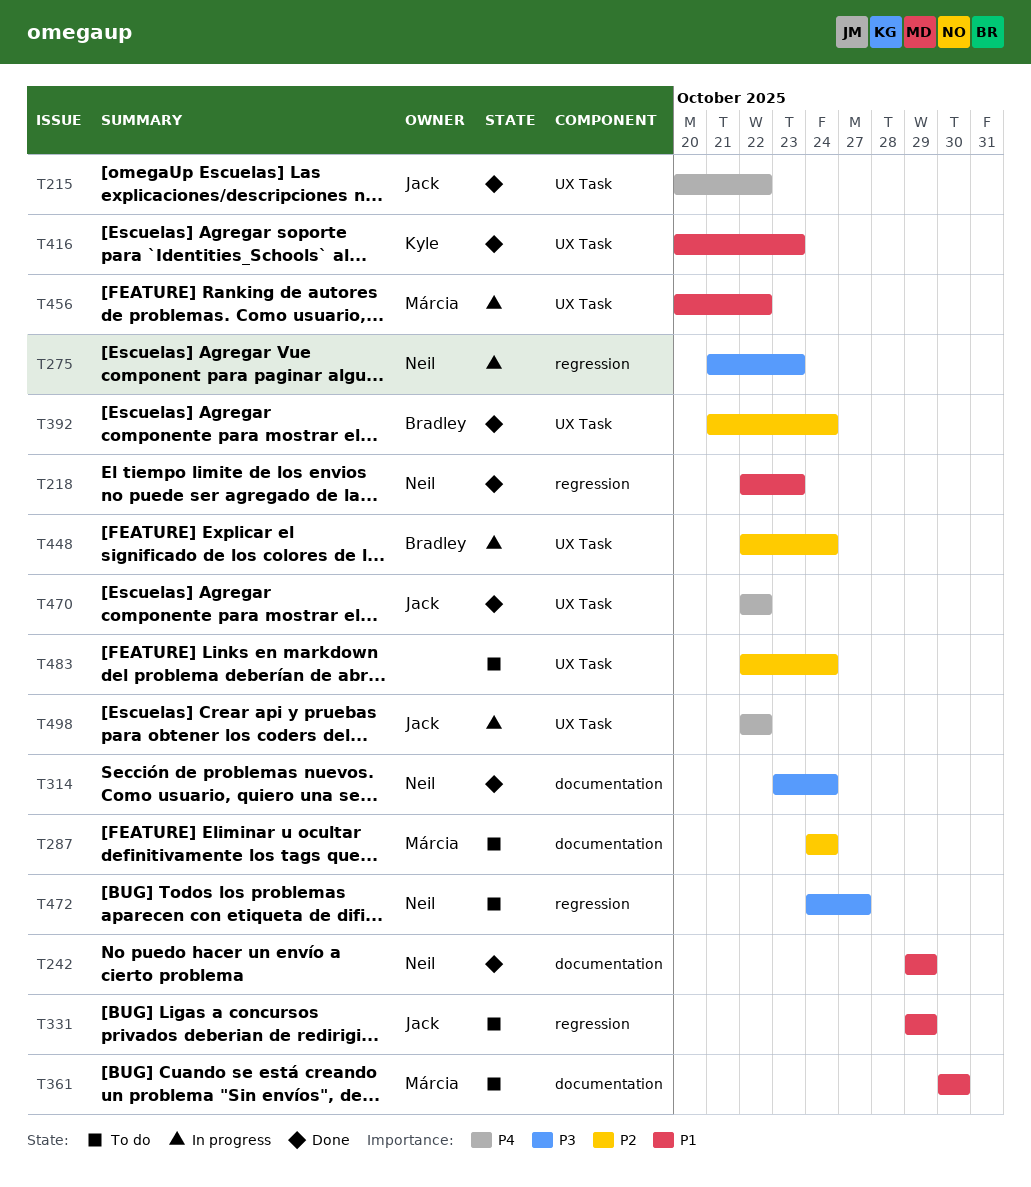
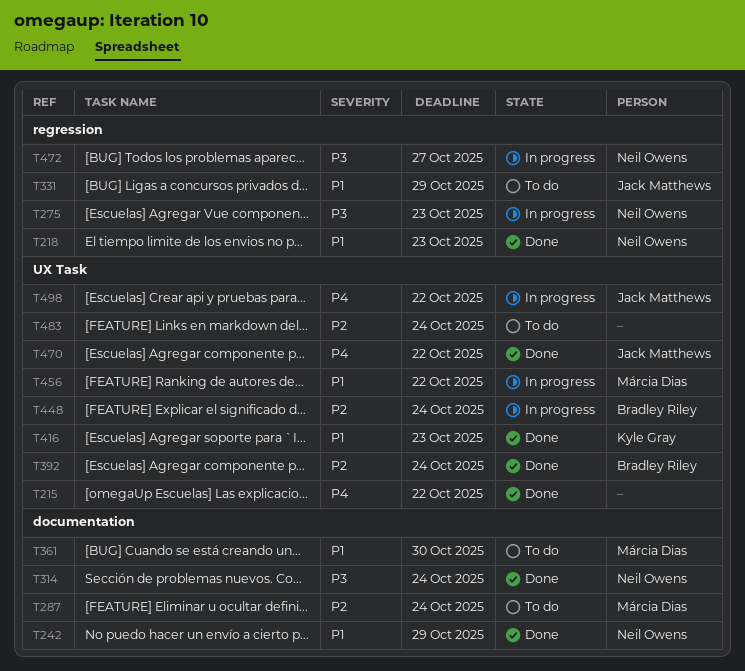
T215, owner: Jack Matthews -> none
T472, status: To do -> In progress

